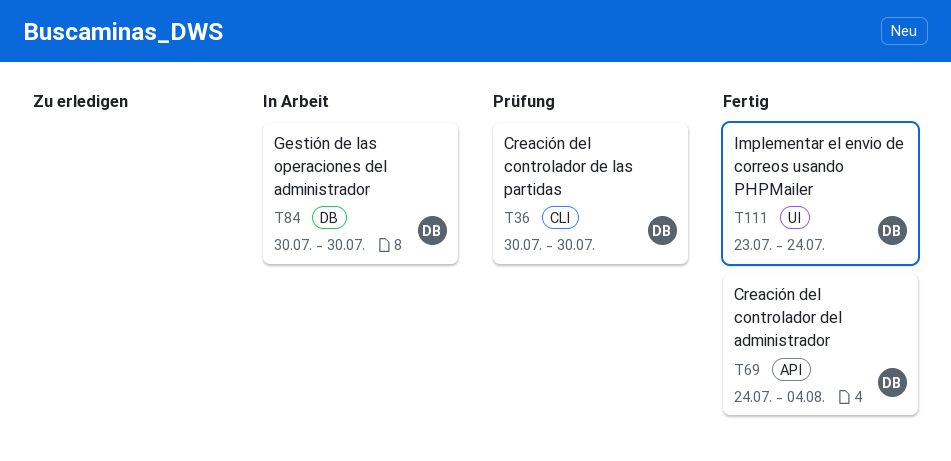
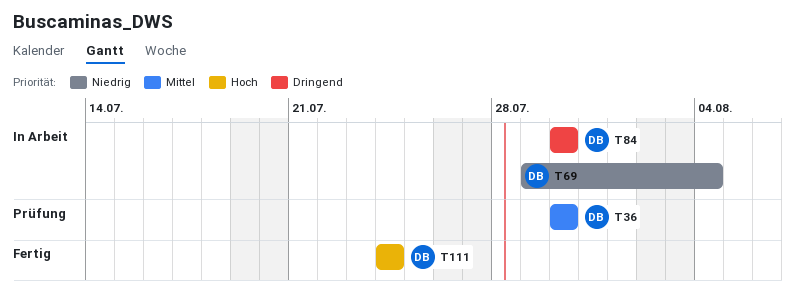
T69, status: Fertig -> In Arbeit
T69, start: Jul 24 -> Jul 29
T111, start: Jul 23 -> Jul 24

